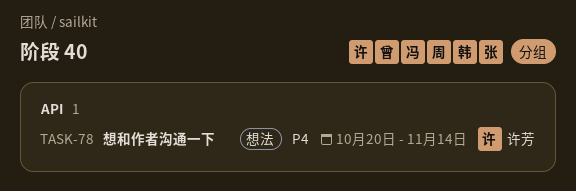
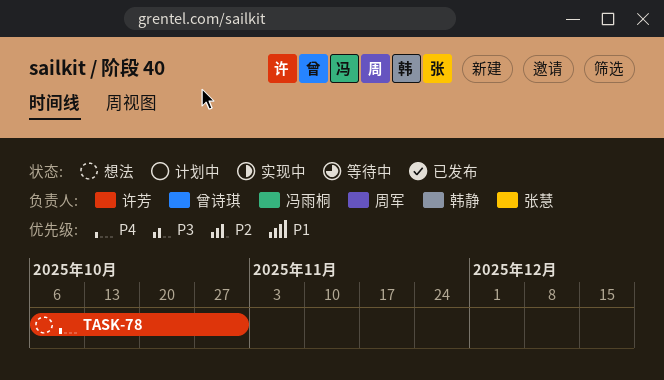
TASK-78, start: Oct 20 -> Oct 6
TASK-78, due: Nov 14 -> Oct 31

